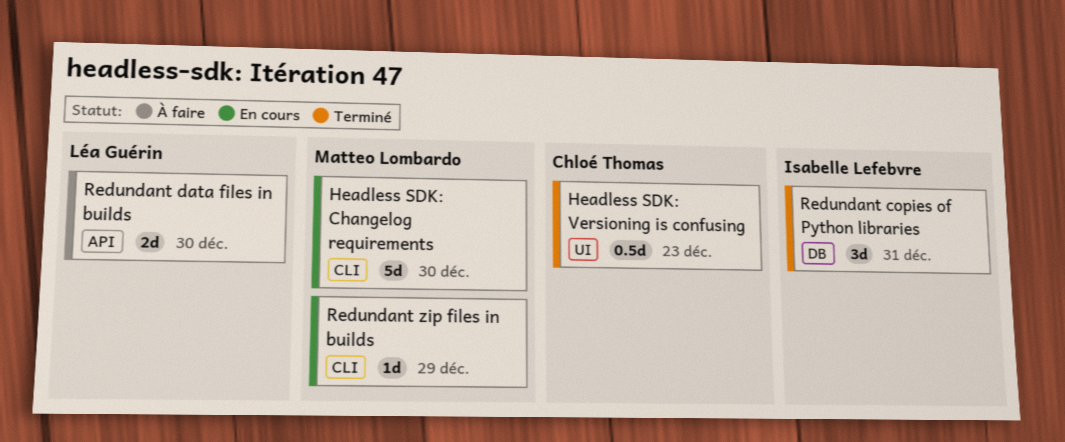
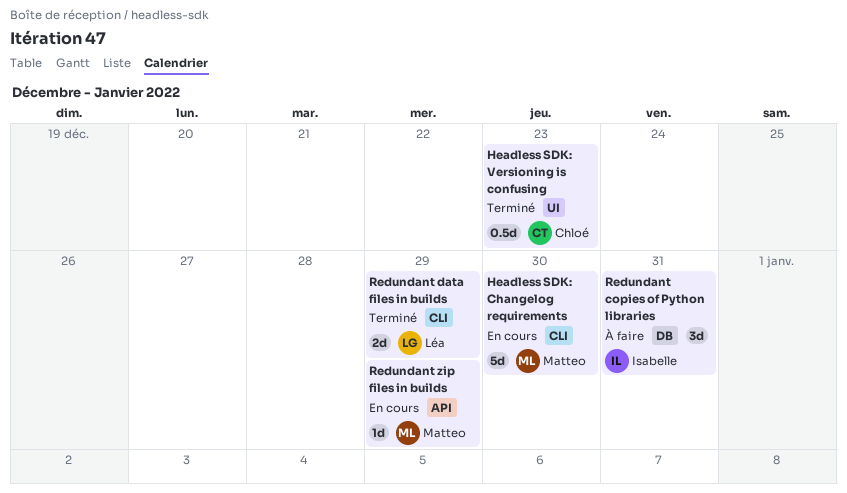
Redundant copies of Python libraries, status: Terminé -> À faire
Redundant data files in builds, status: À faire -> Terminé
Redundant data files in builds, label: API -> CLI
Redundant data files in builds, due: Dec 30 -> Dec 29
Redundant zip files in builds, label: CLI -> API

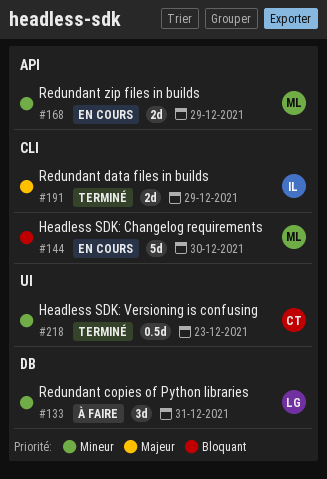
Redundant copies of Python libraries, owner: Isabelle -> Léa
Redundant data files in builds, owner: Léa -> Isabelle
Redundant zip files in builds, estimate: 1d -> 2d

